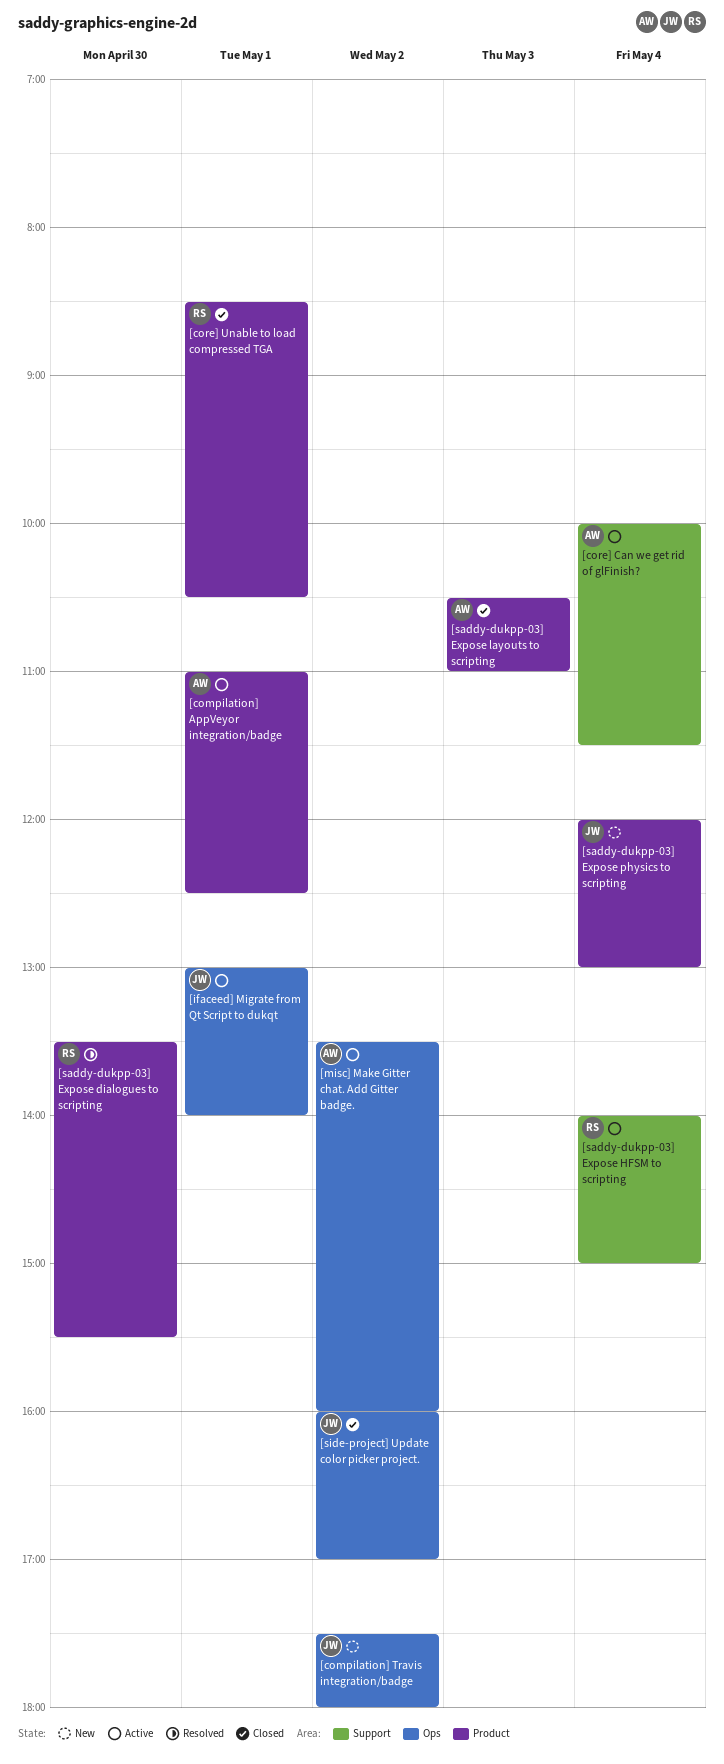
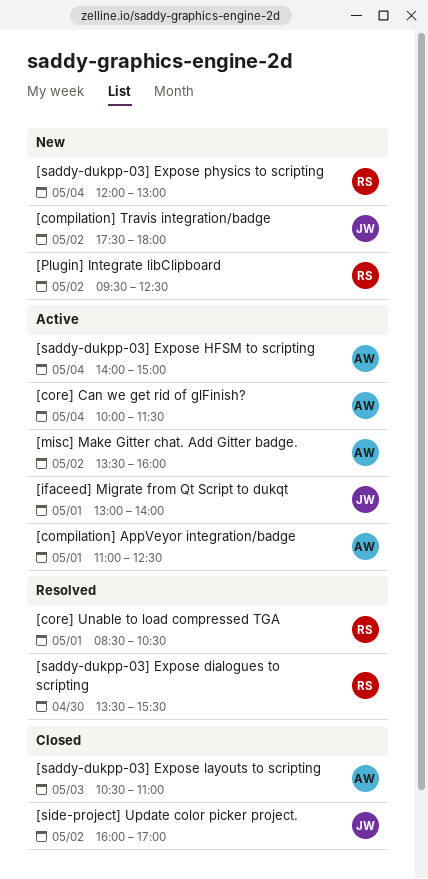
[core] Unable to load compressed TGA, status: Closed -> Resolved
[Plugin] Integrate libClipboard: none -> present
[saddy-dukpp-03] Expose HFSM to scripting, owner: RS -> AW
[saddy-dukpp-03] Expose physics to scripting, owner: JW -> RS

